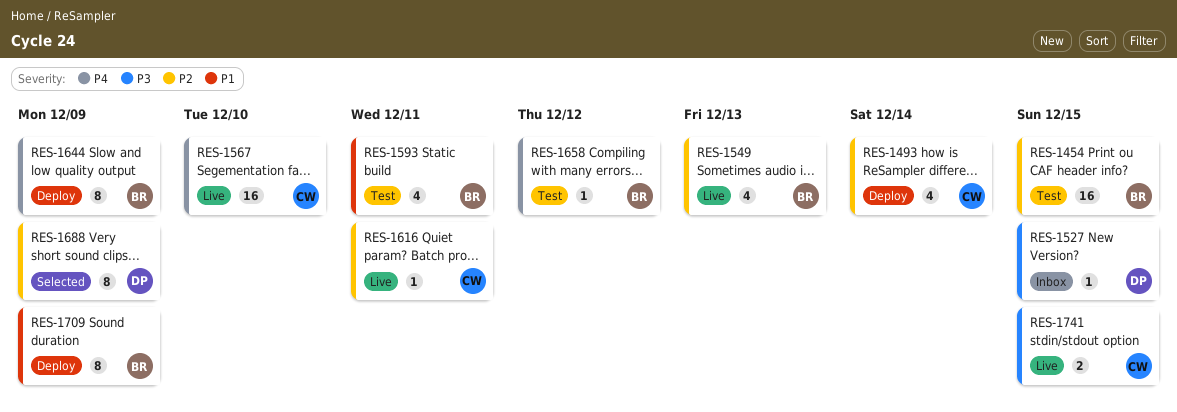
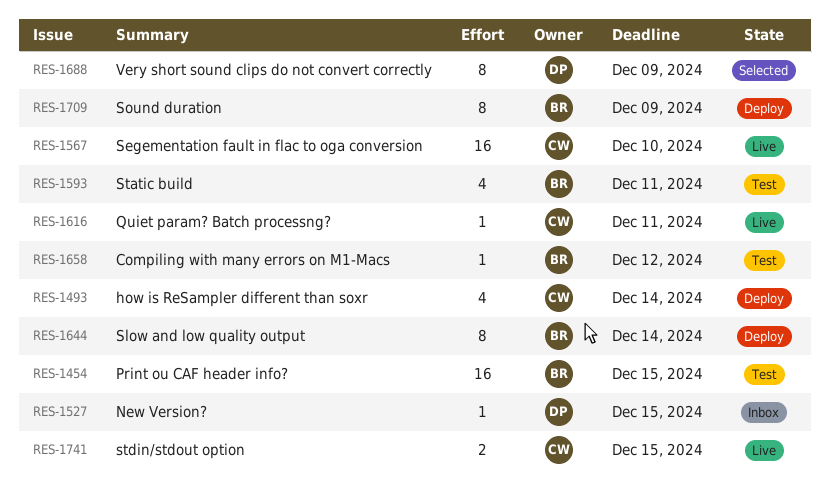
RES-1549: present -> none
RES-1644, due: Dec 9 -> Dec 14

